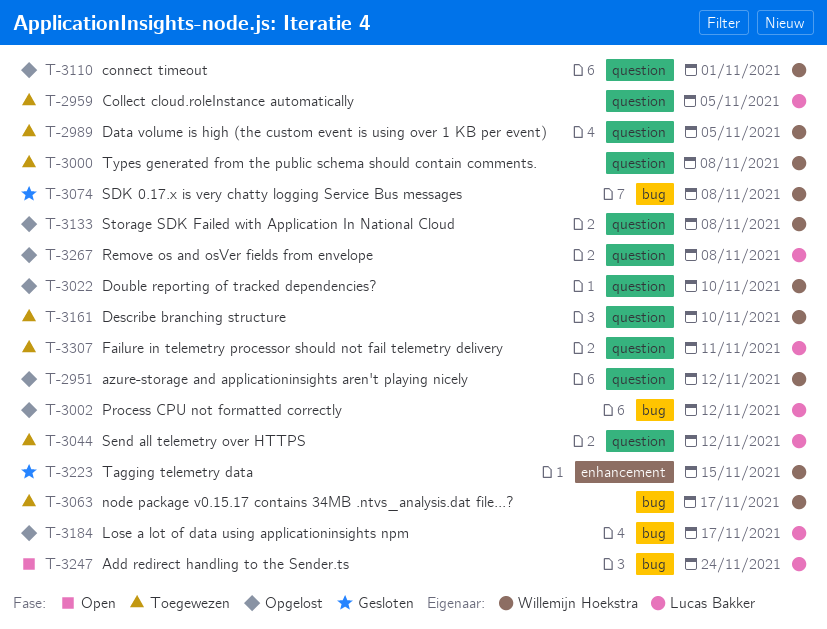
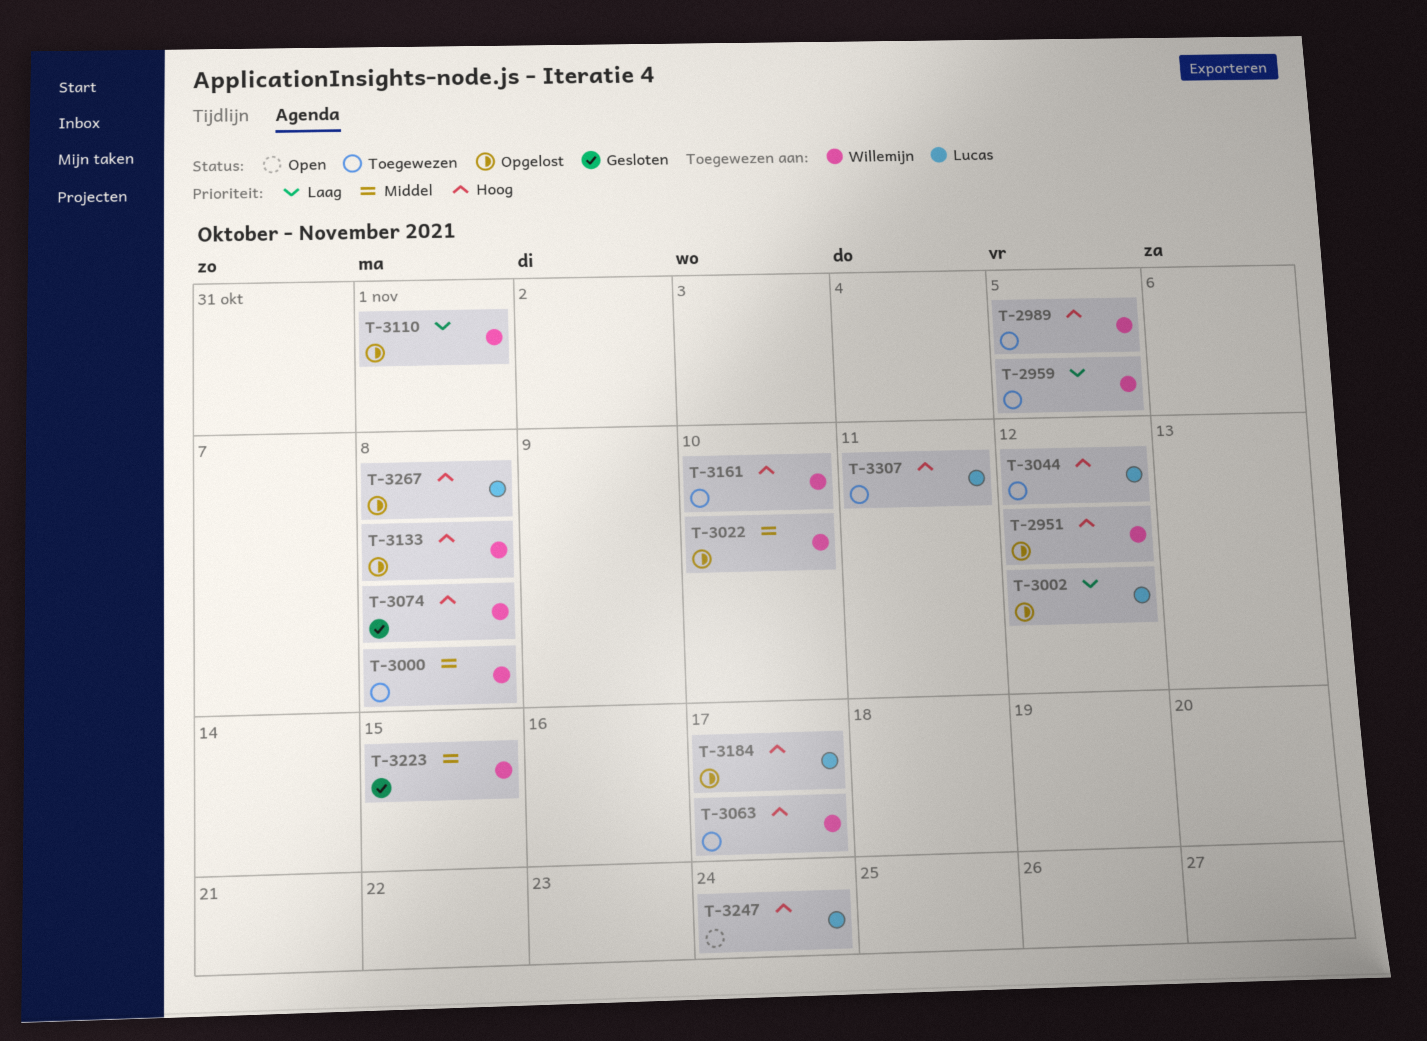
T-2959, owner: Lucas Bakker -> Willemijn Hoekstra

